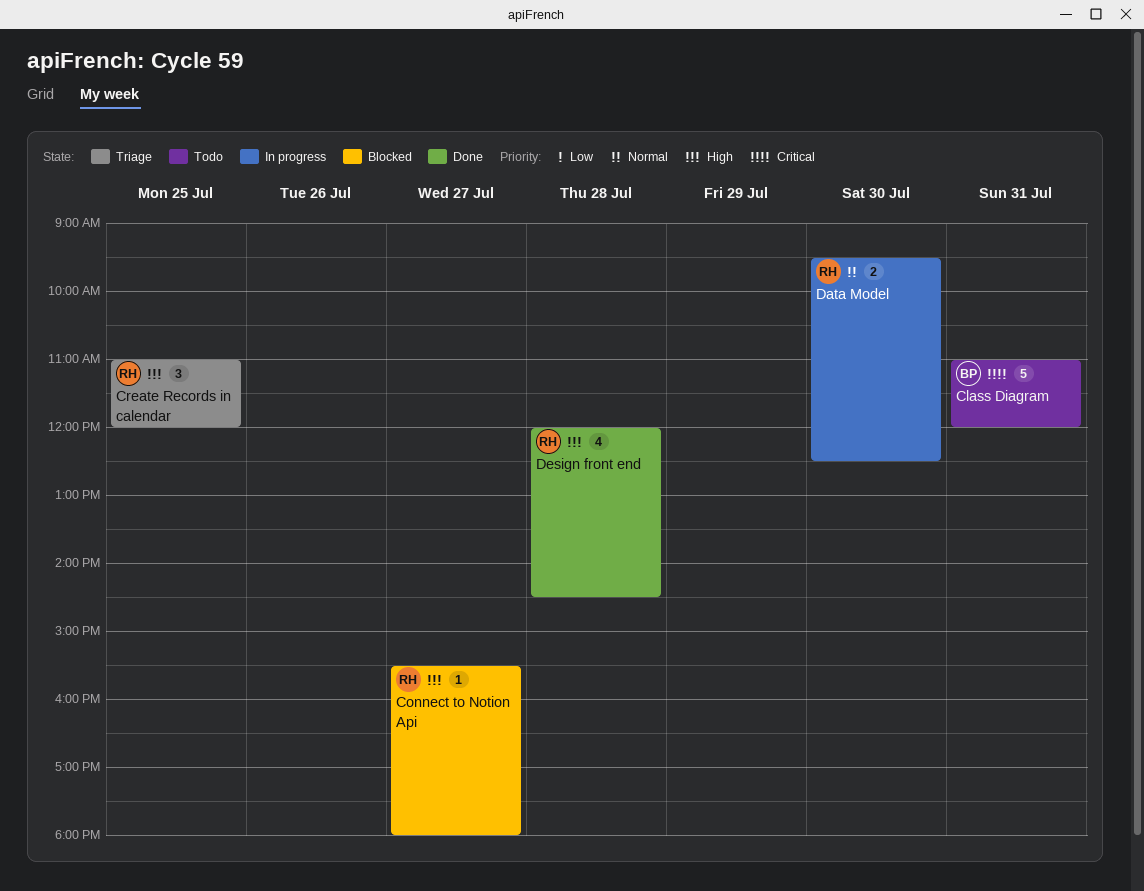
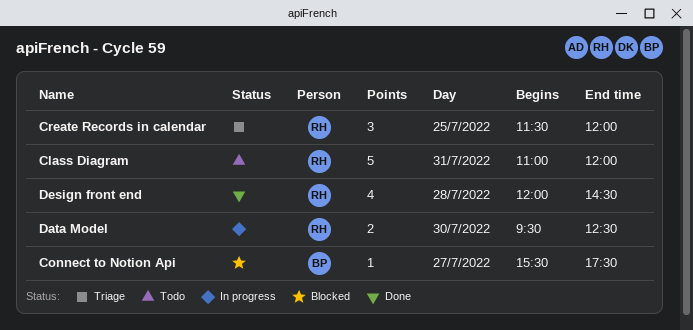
Class Diagram, owner: BP -> RH
Connect to Notion Api, owner: RH -> BP
Connect to Notion Api, ends: 18:00 -> 17:30
Create Records in calendar, begins: 11:00 -> 11:30

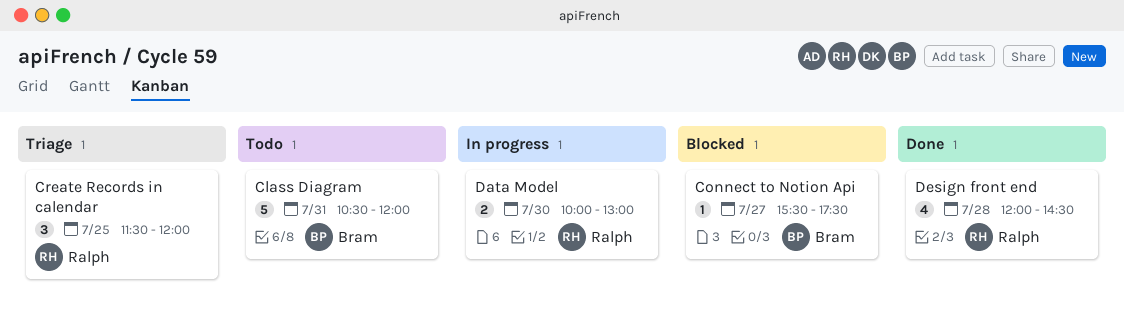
Class Diagram, owner: Ralph -> Bram
Class Diagram, begins: 11:00 -> 10:30
Data Model, begins: 09:30 -> 10:00
Data Model, ends: 12:30 -> 13:00

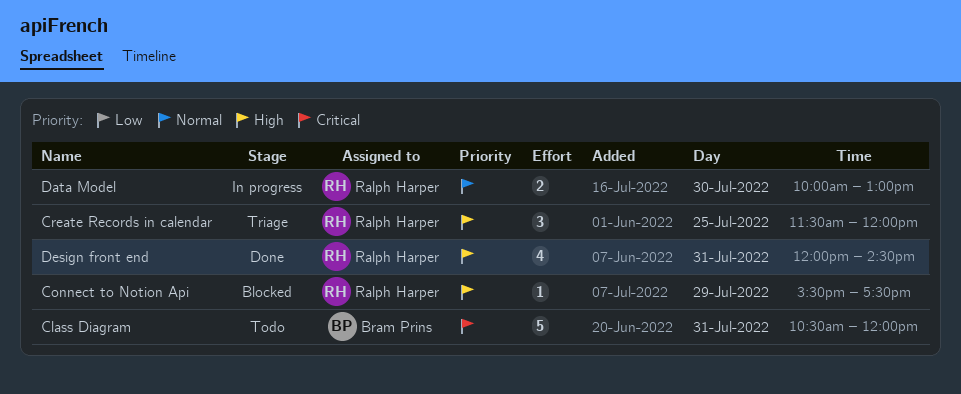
Connect to Notion Api, owner: Bram Prins -> Ralph Harper
Connect to Notion Api, day: Jul 27 -> Jul 29
Design front end, day: Jul 28 -> Jul 31

